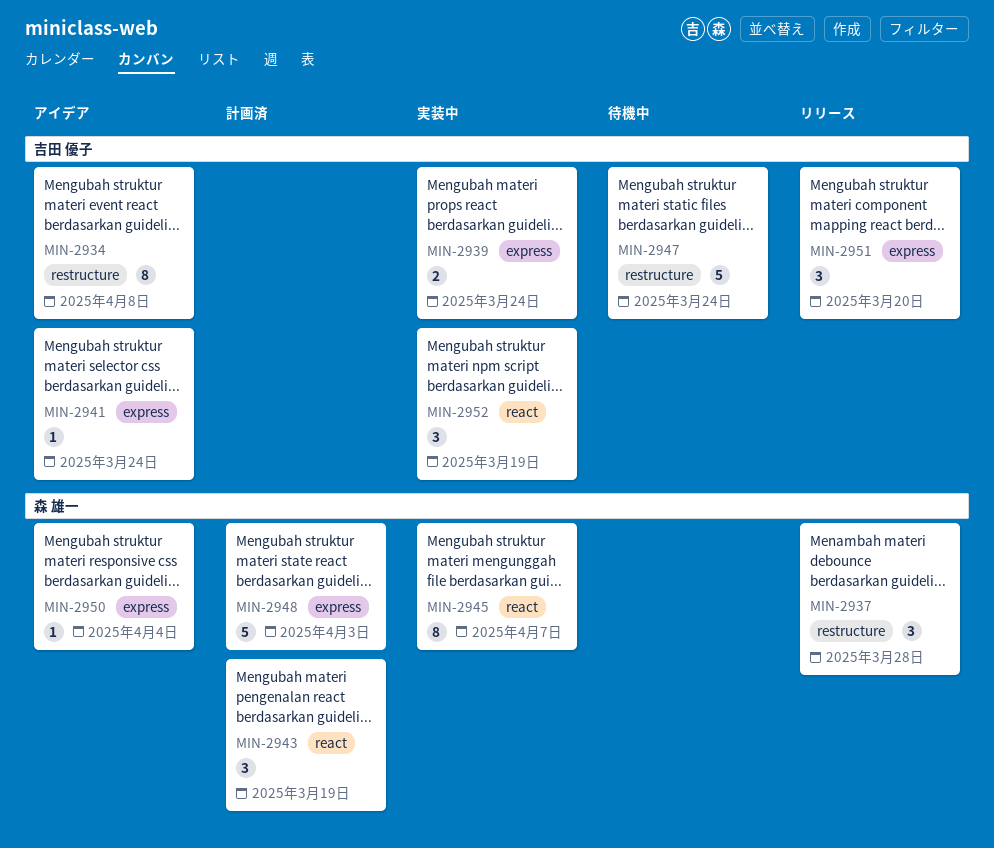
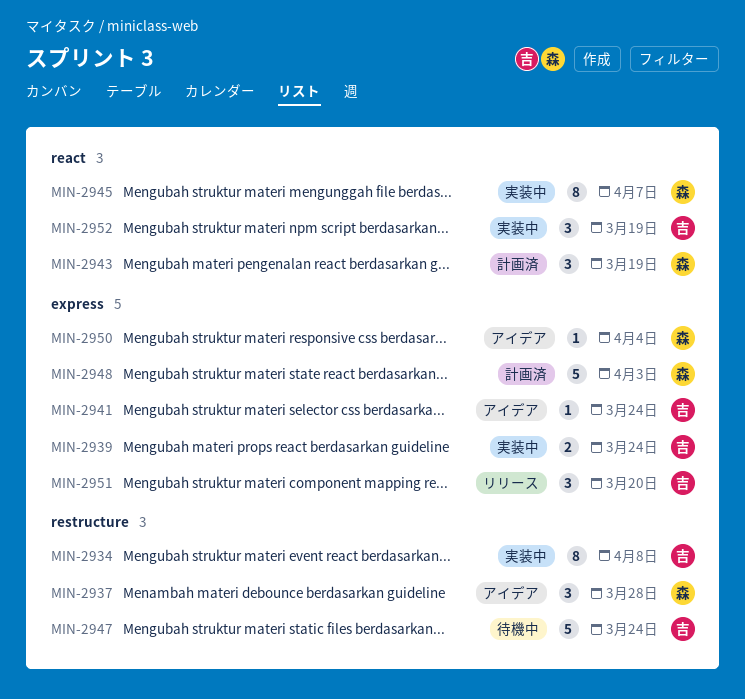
MIN-2934, status: アイデア -> 実装中
MIN-2937, status: リリース -> アイデア

